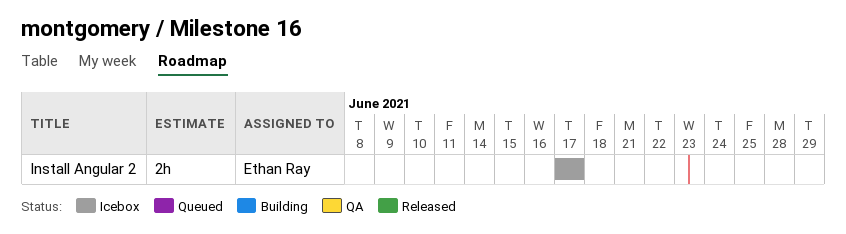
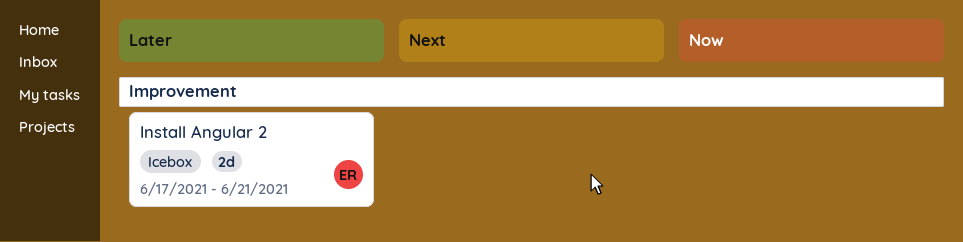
Install Angular 2, estimate: 2h -> 2d
Install Angular 2, due: Jun 17 -> Jun 21

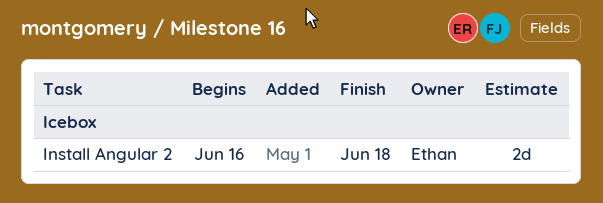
Install Angular 2, start: Jun 17 -> Jun 16
Install Angular 2, due: Jun 21 -> Jun 18

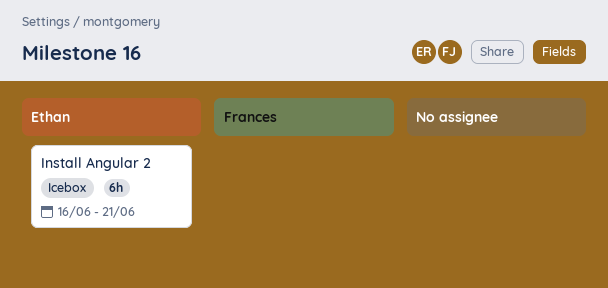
Install Angular 2, estimate: 2d -> 6h
Install Angular 2, due: Jun 18 -> Jun 21

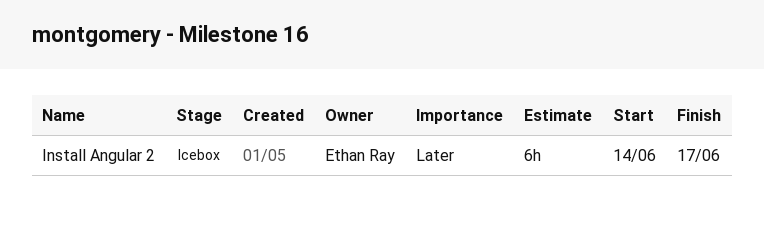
Install Angular 2, start: Jun 16 -> Jun 14
Install Angular 2, due: Jun 21 -> Jun 17

